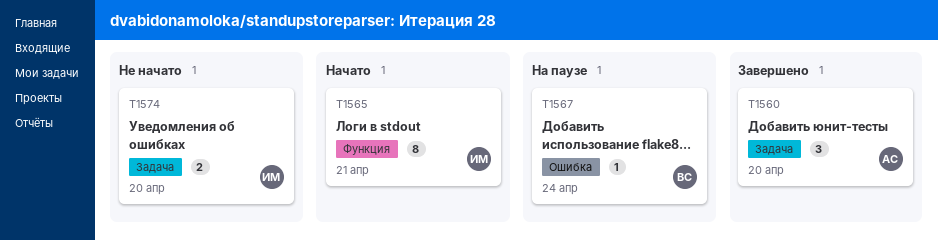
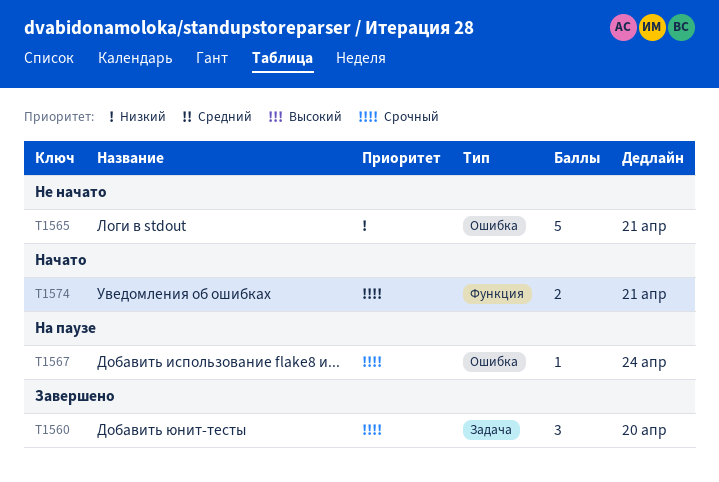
T1565, status: Начато -> Не начато
T1565, label: Функция -> Ошибка
T1565, estimate: 8 -> 5
T1574, status: Не начато -> Начато
T1574, label: Задача -> Функция
T1574, due: Apr 20 -> Apr 21

